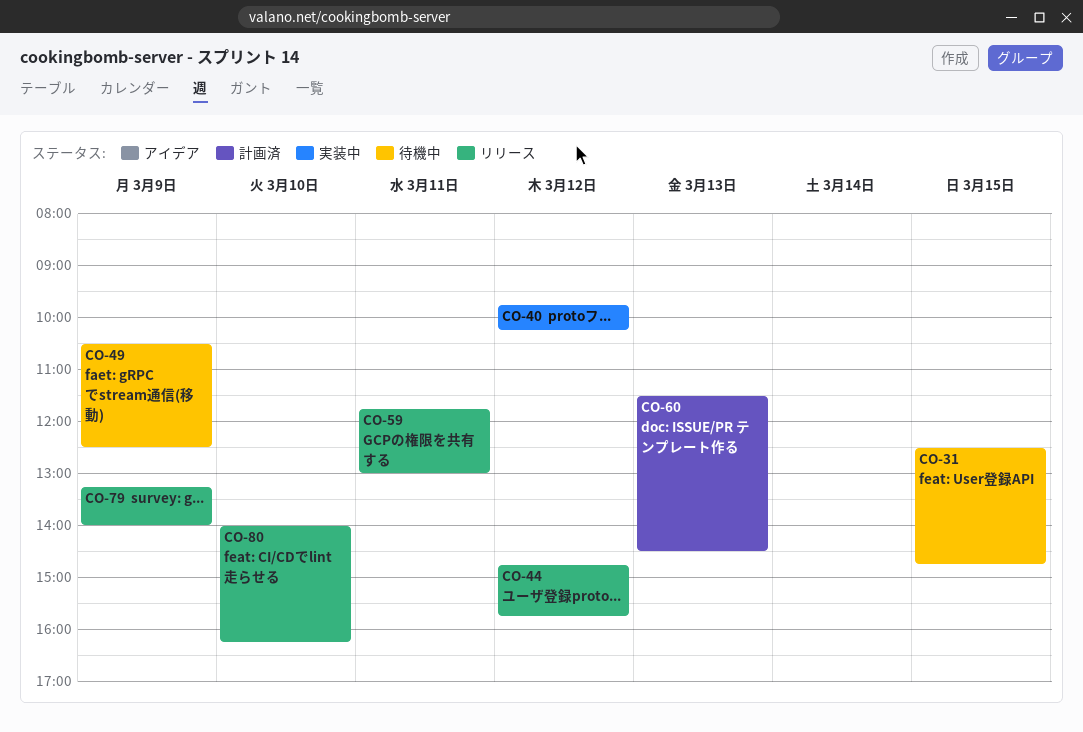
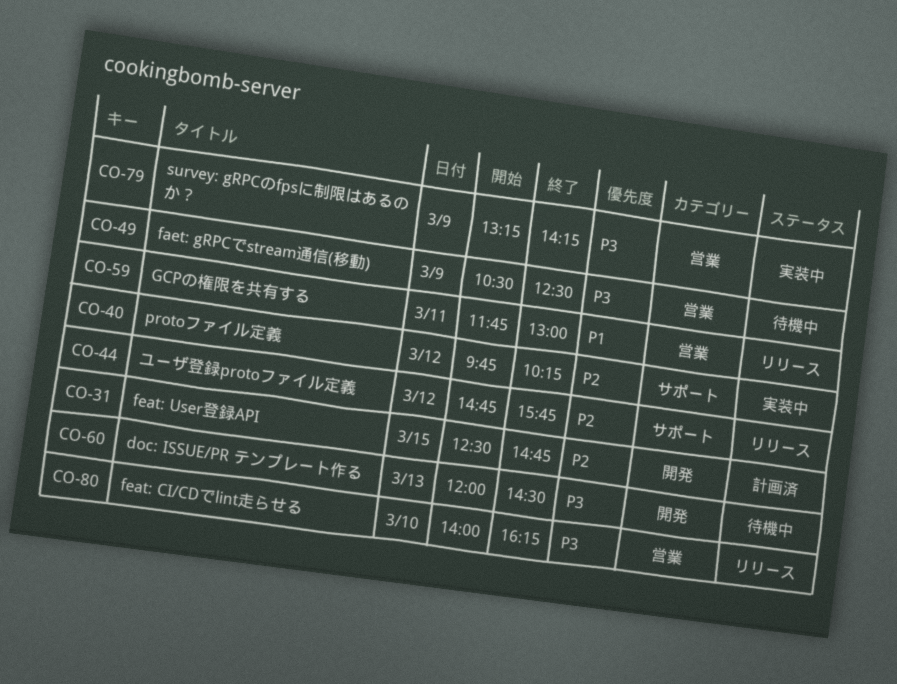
CO-31, status: 待機中 -> 計画済
CO-60, status: 計画済 -> 待機中
CO-60, begins: 11:30 -> 12:00
CO-79, status: リリース -> 実装中
CO-79, ends: 14:00 -> 14:15

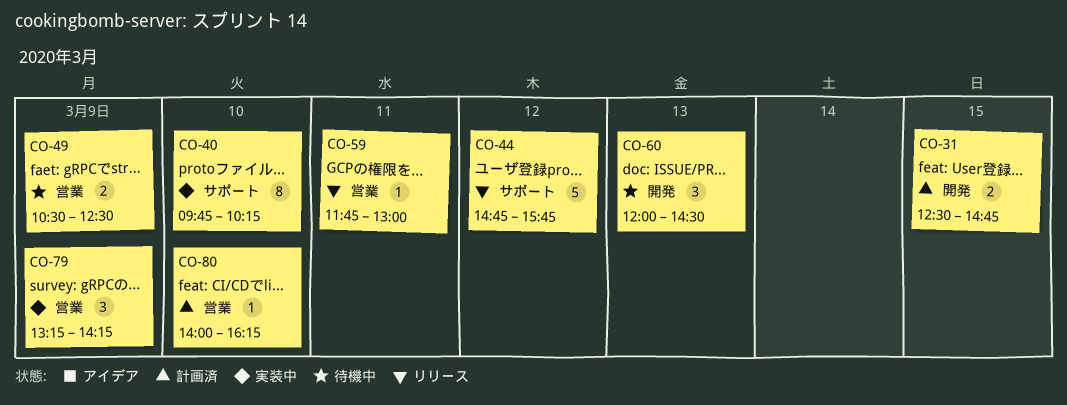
CO-40, day: Mar 12 -> Mar 10
CO-80, status: リリース -> 計画済

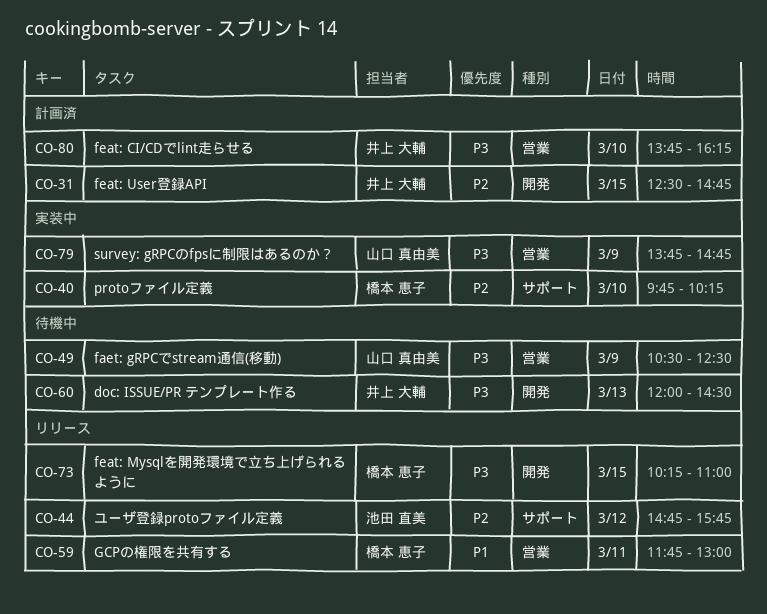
CO-73: none -> present
CO-79, begins: 13:15 -> 13:45
CO-79, ends: 14:15 -> 14:45
CO-80, begins: 14:00 -> 13:45

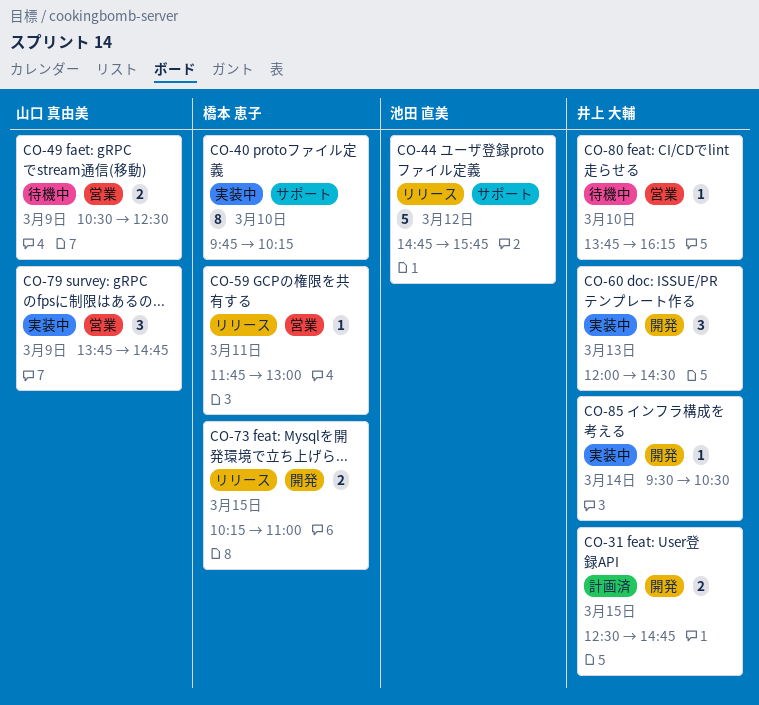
CO-60, status: 待機中 -> 実装中
CO-80, status: 計画済 -> 待機中
CO-85: none -> present

